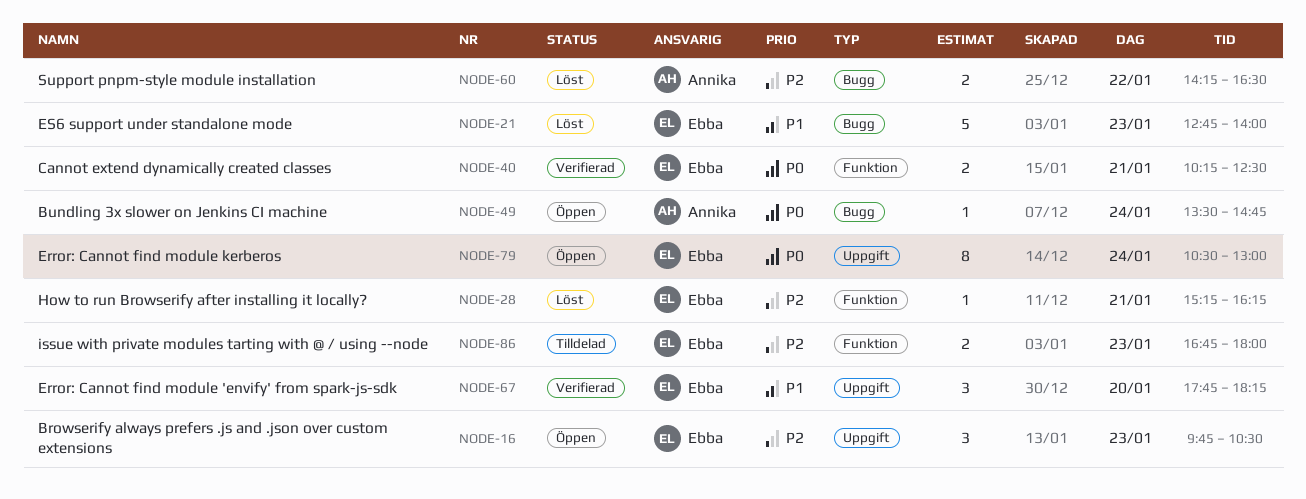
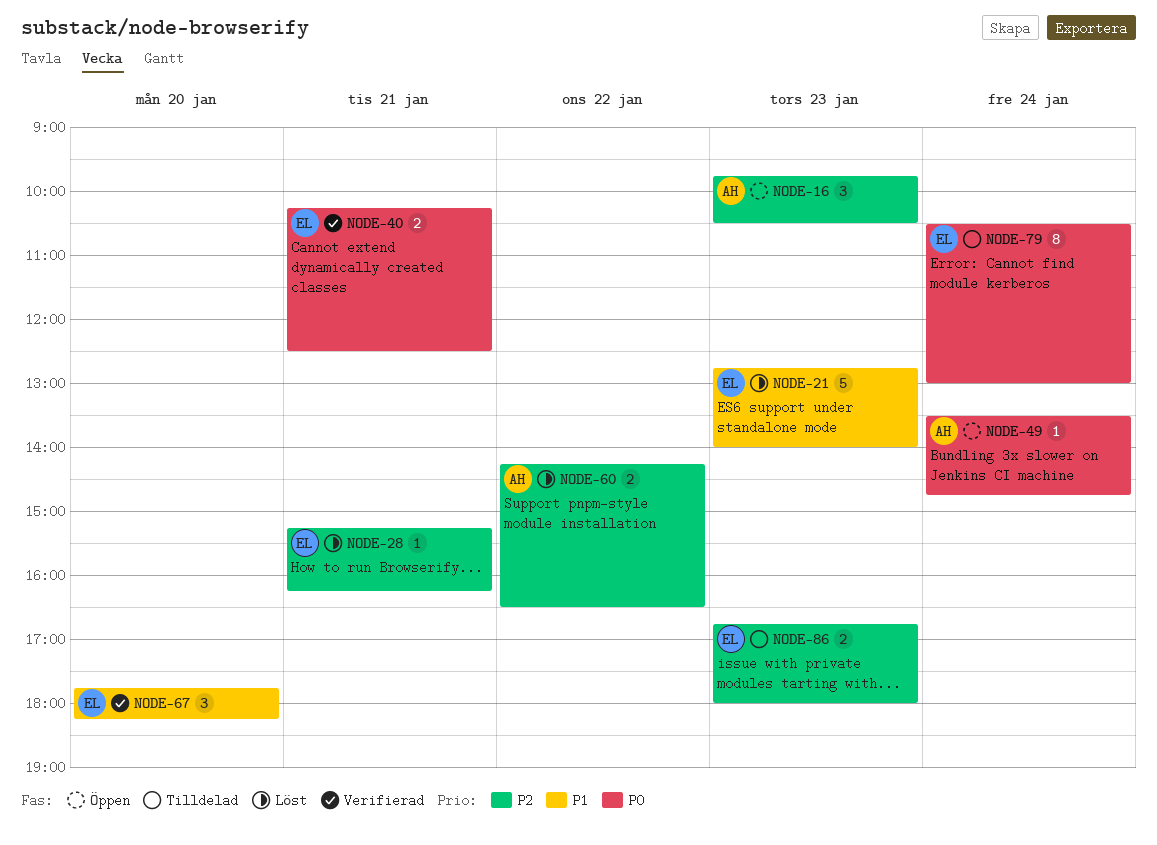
NODE-16, owner: Ebba -> Annika
NODE-79, status: Öppen -> Tilldelad

